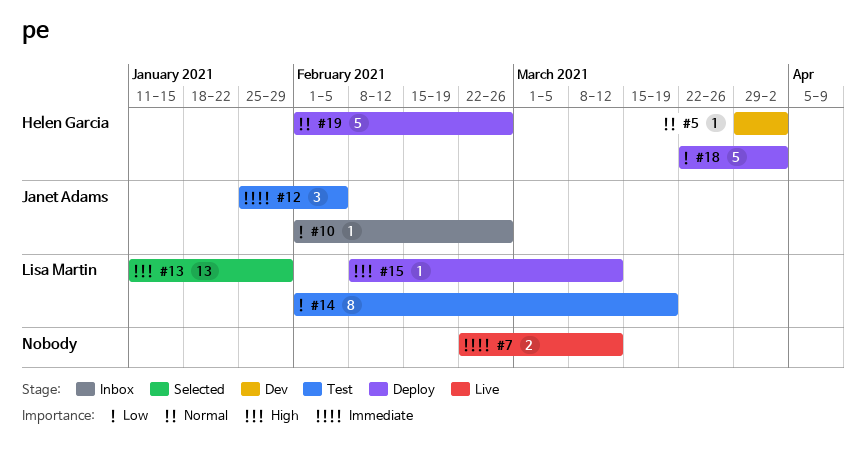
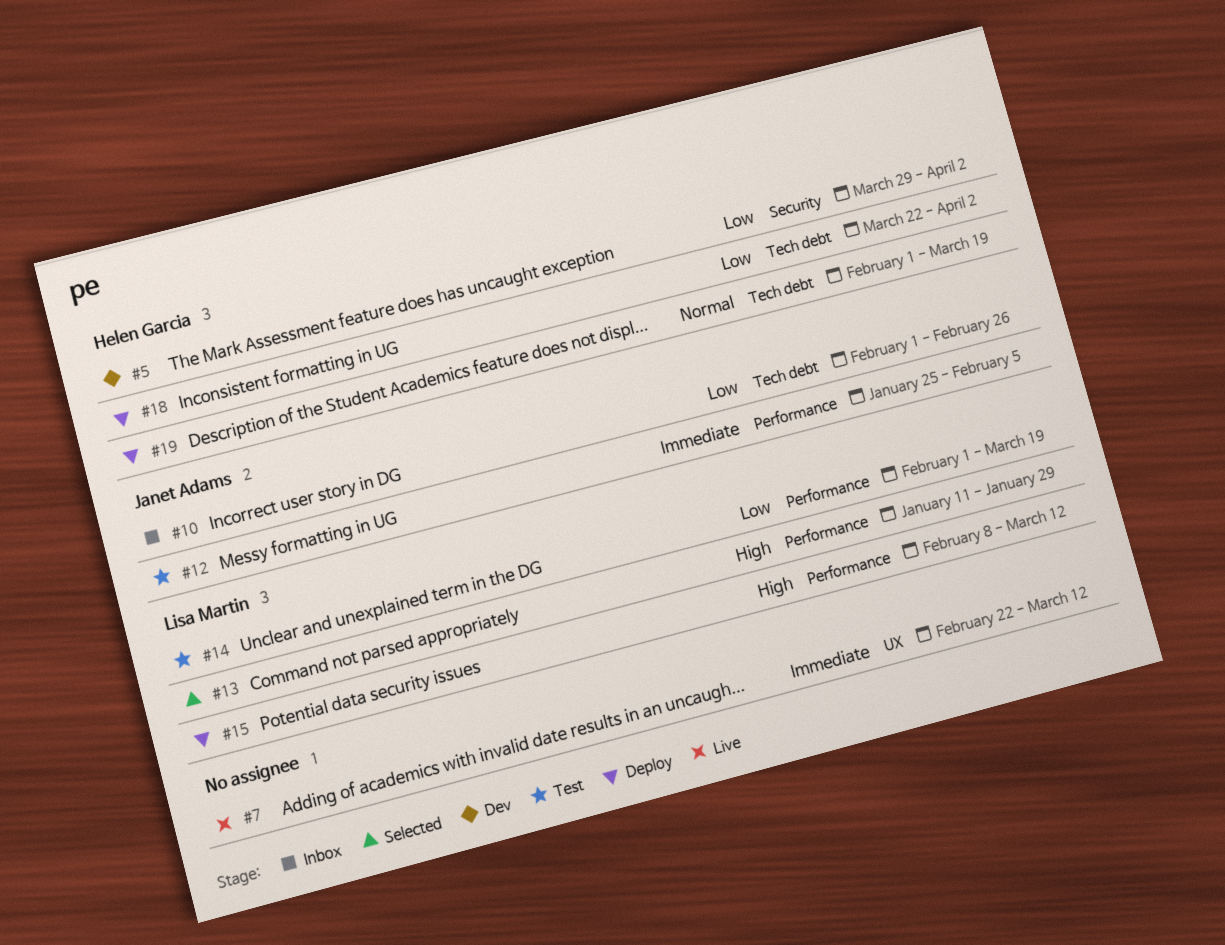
#5, priority: Normal -> Low
#19, due: Feb 26 -> Mar 19

